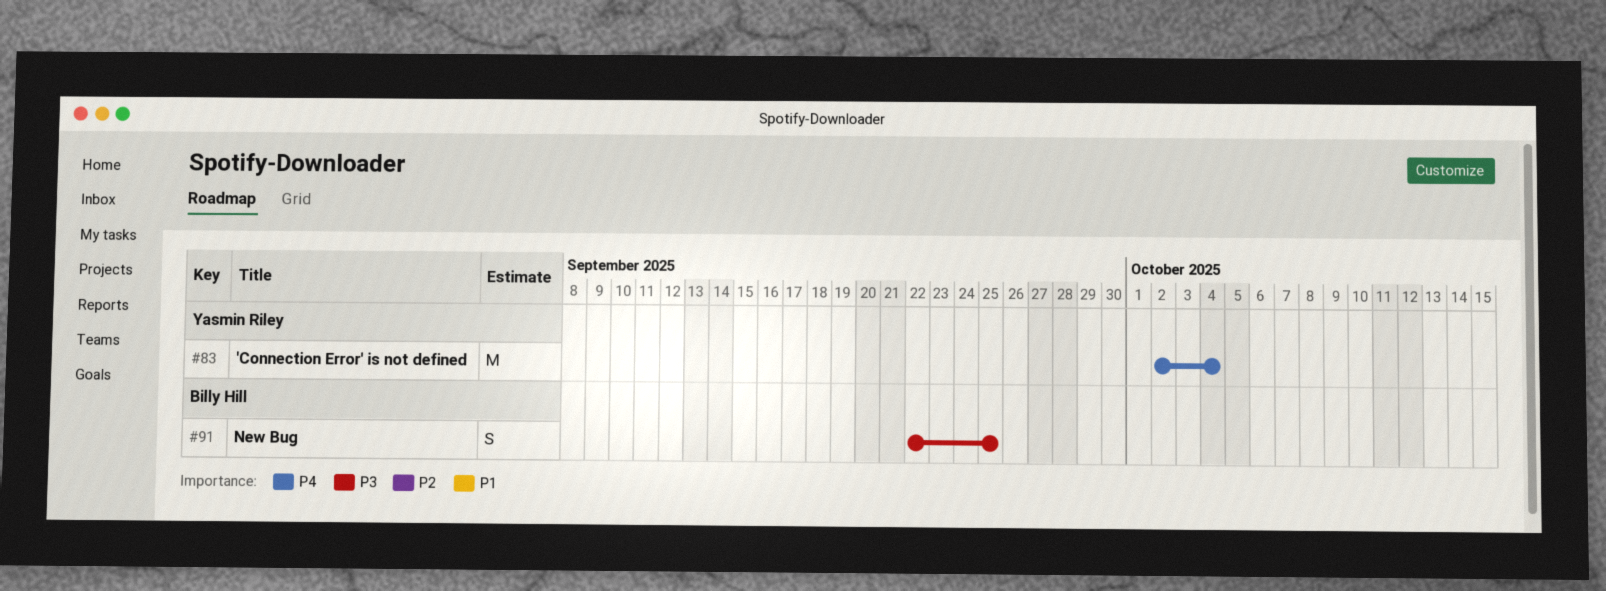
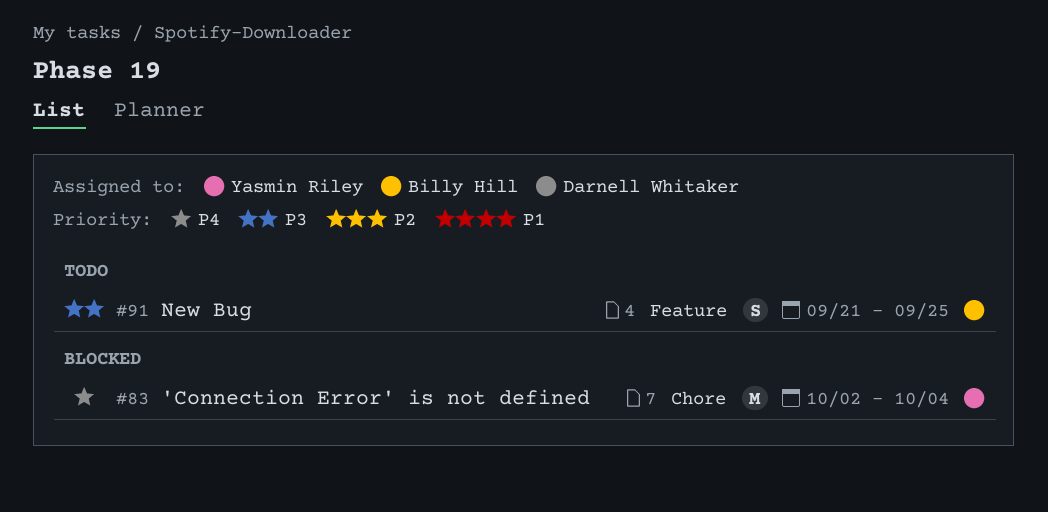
#91, start: Sep 22 -> Sep 21

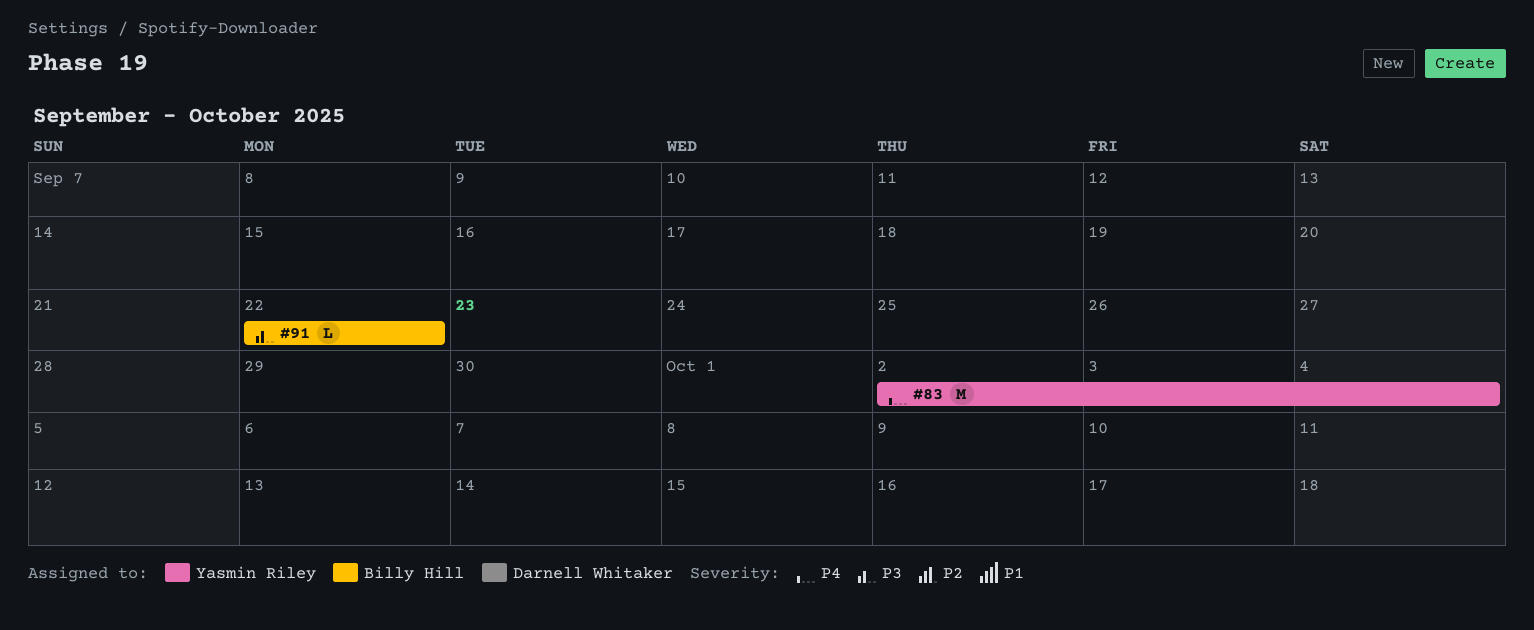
#91, estimate: S -> L
#91, start: Sep 21 -> Sep 22
#91, due: Sep 25 -> Sep 22

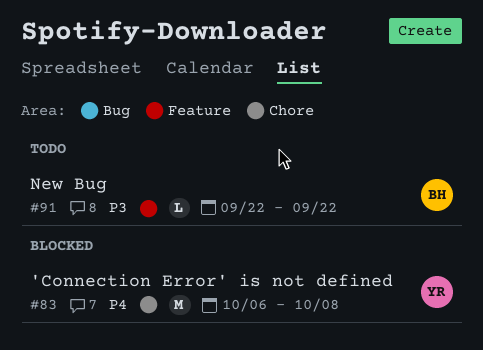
#83, start: Oct 2 -> Oct 6
#83, due: Oct 4 -> Oct 8

